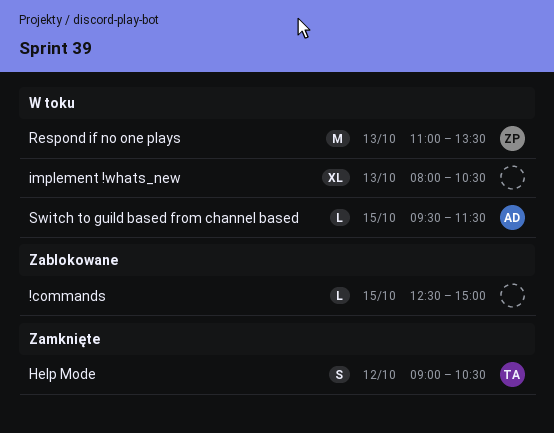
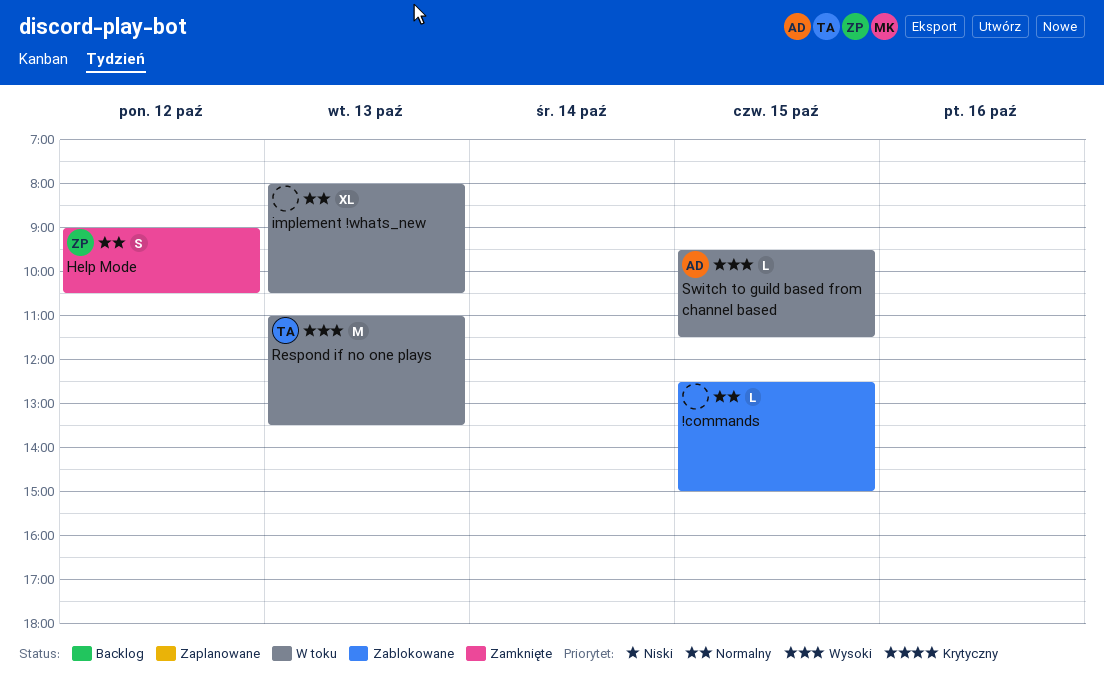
Help Mode, owner: TA -> ZP
Respond if no one plays, owner: ZP -> TA

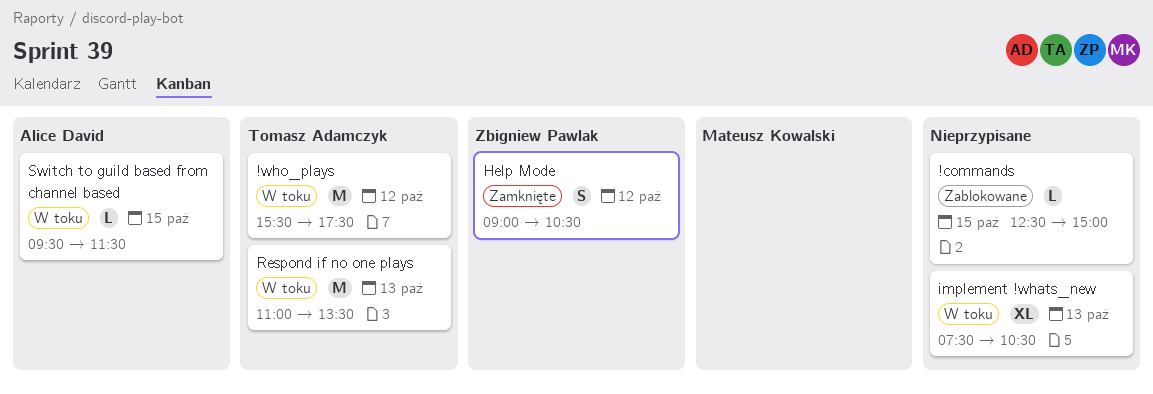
!who_plays: none -> present
implement !whats_new, begins: 08:00 -> 07:30

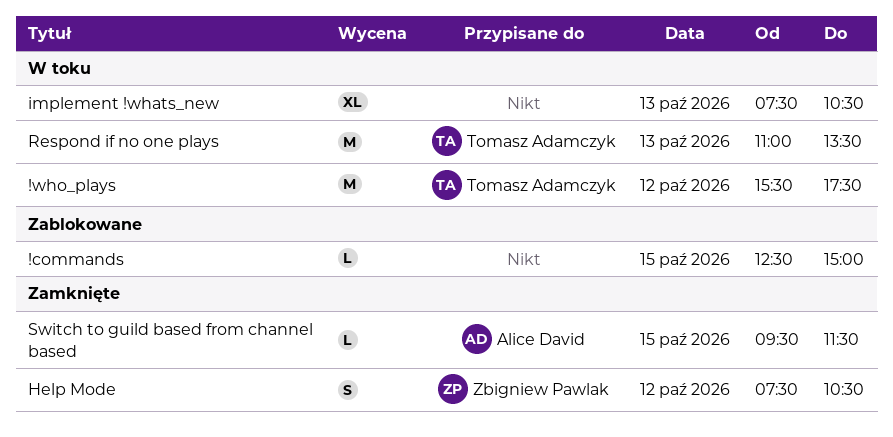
Help Mode, begins: 09:00 -> 07:30
Switch to guild based from channel based, status: W toku -> Zamknięte

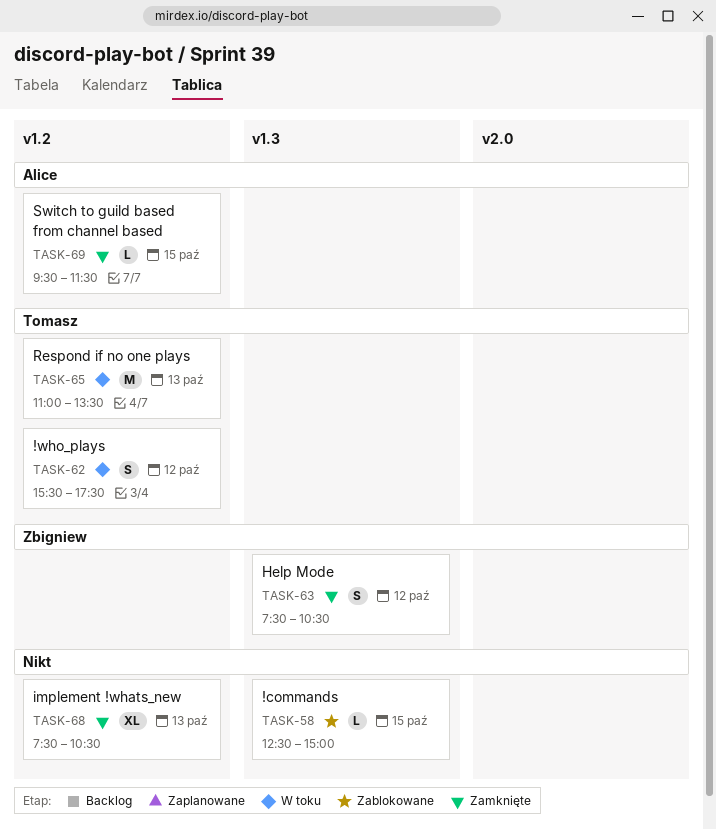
!who_plays, estimate: M -> S
implement !whats_new, status: W toku -> Zamknięte

